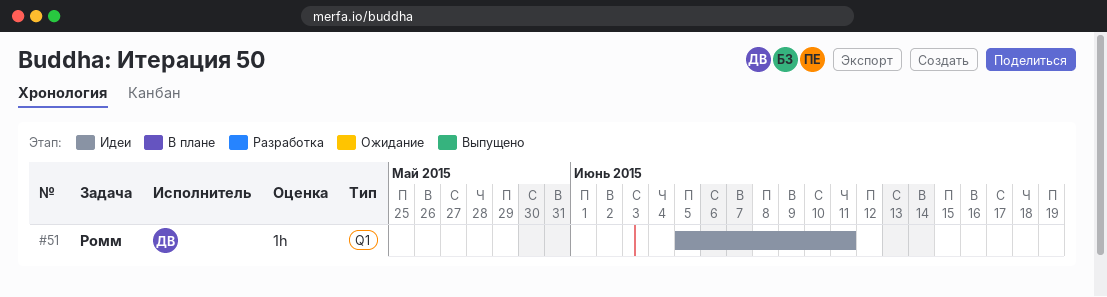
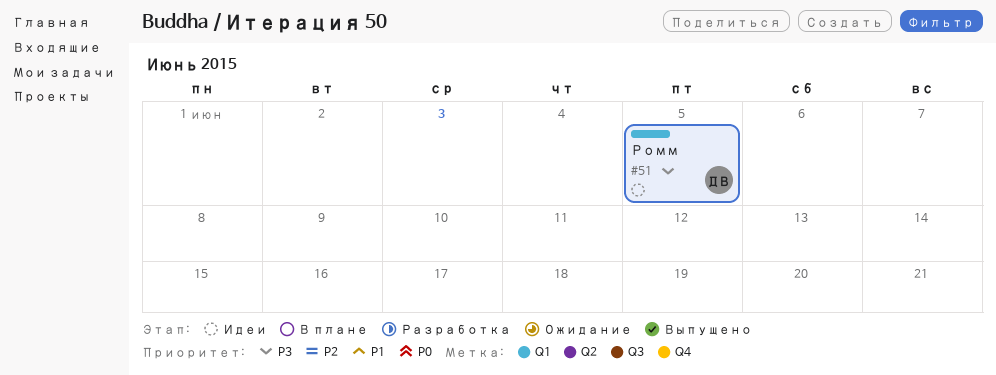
#51, due: Jun 11 -> Jun 5

